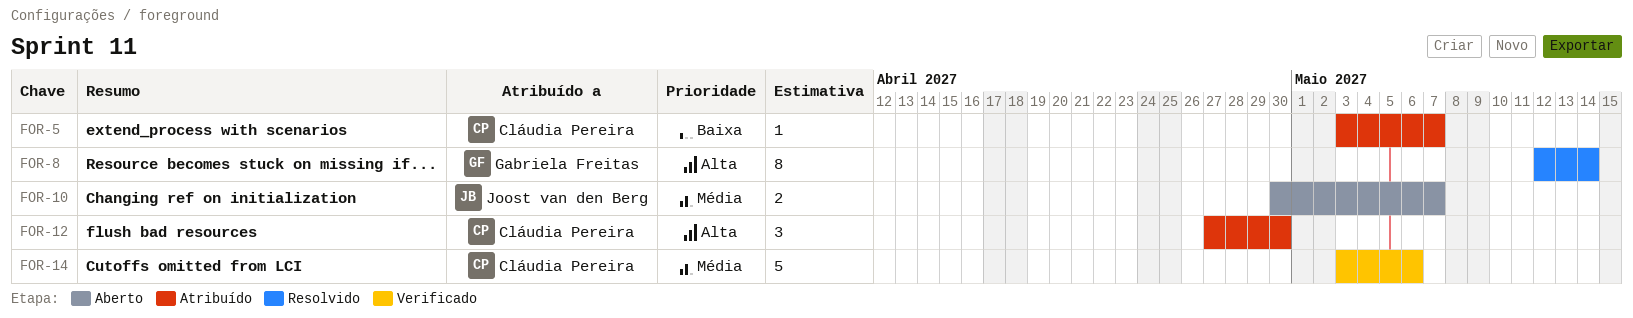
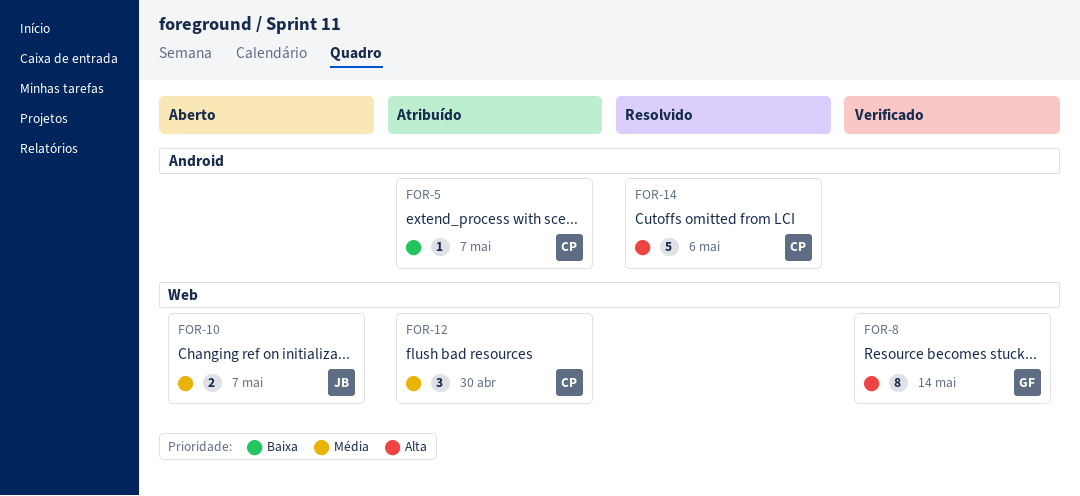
FOR-8, status: Resolvido -> Verificado
FOR-12, priority: Alta -> Média
FOR-14, status: Verificado -> Resolvido
FOR-14, priority: Média -> Alta

